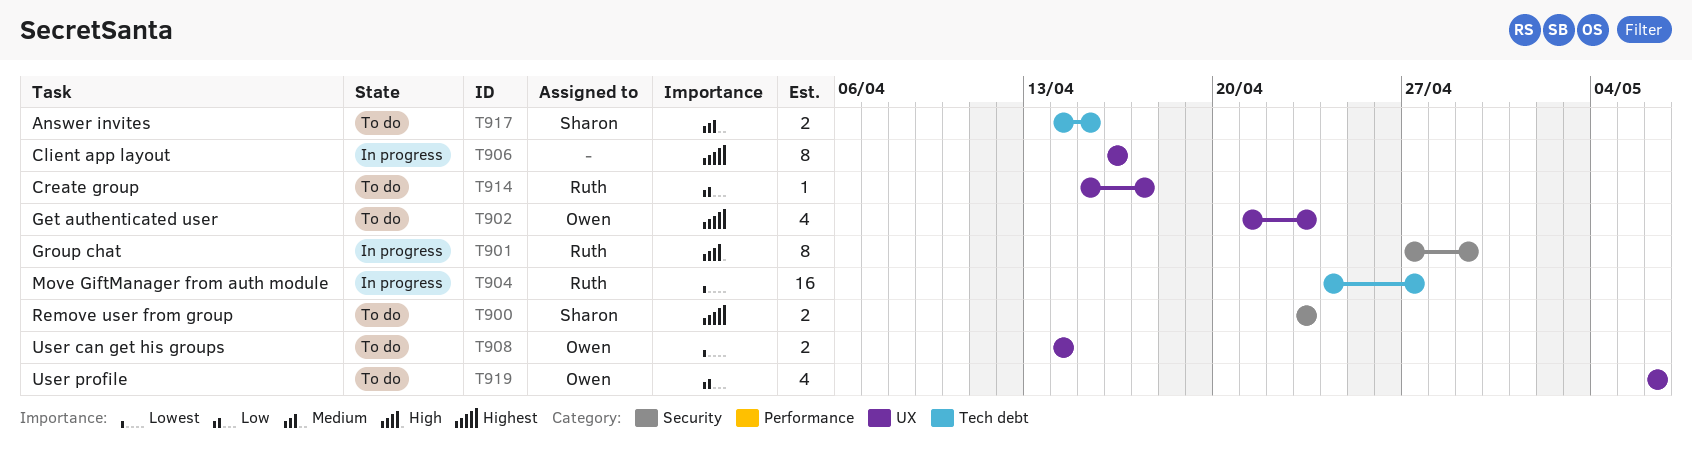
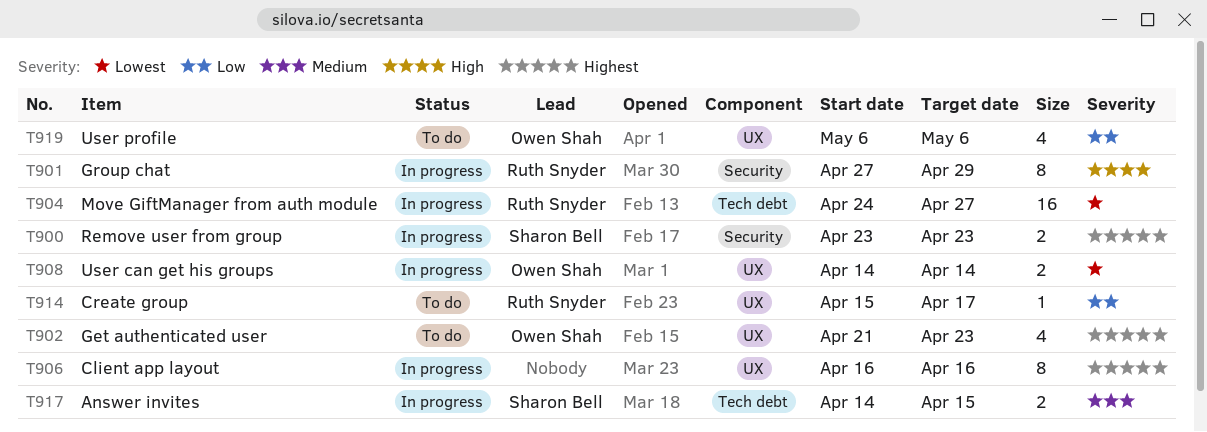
T900, status: To do -> In progress
T908, status: To do -> In progress
T917, status: To do -> In progress

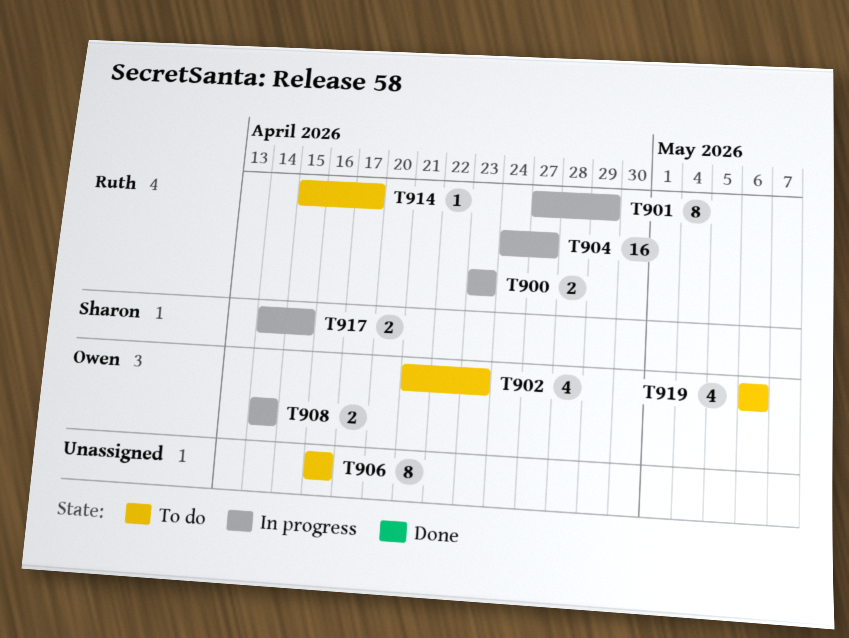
T900, owner: Sharon Bell -> Ruth Snyder
T906, status: In progress -> To do

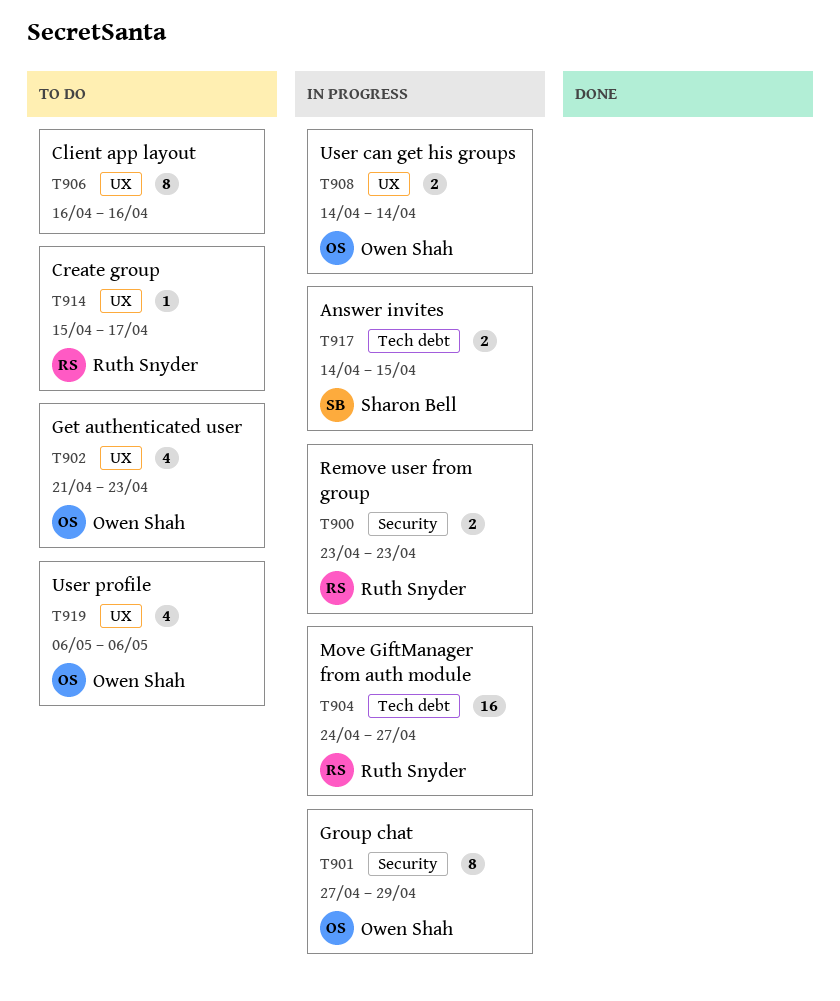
T901, owner: Ruth Snyder -> Owen Shah

